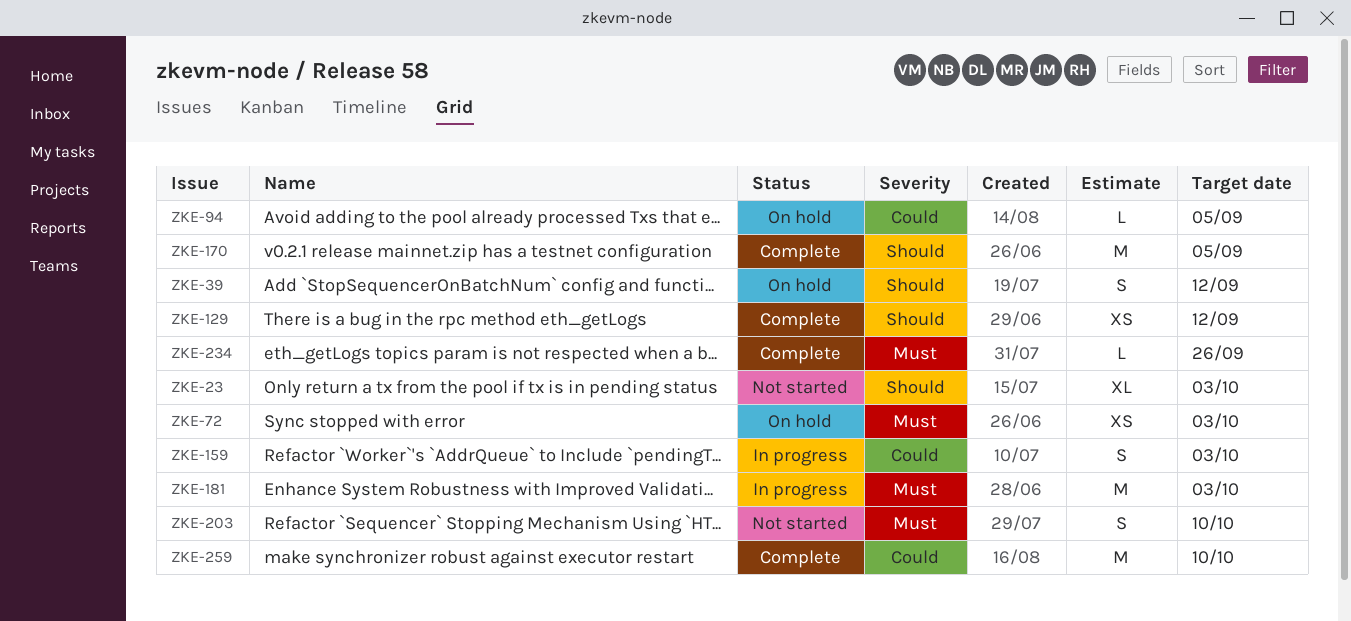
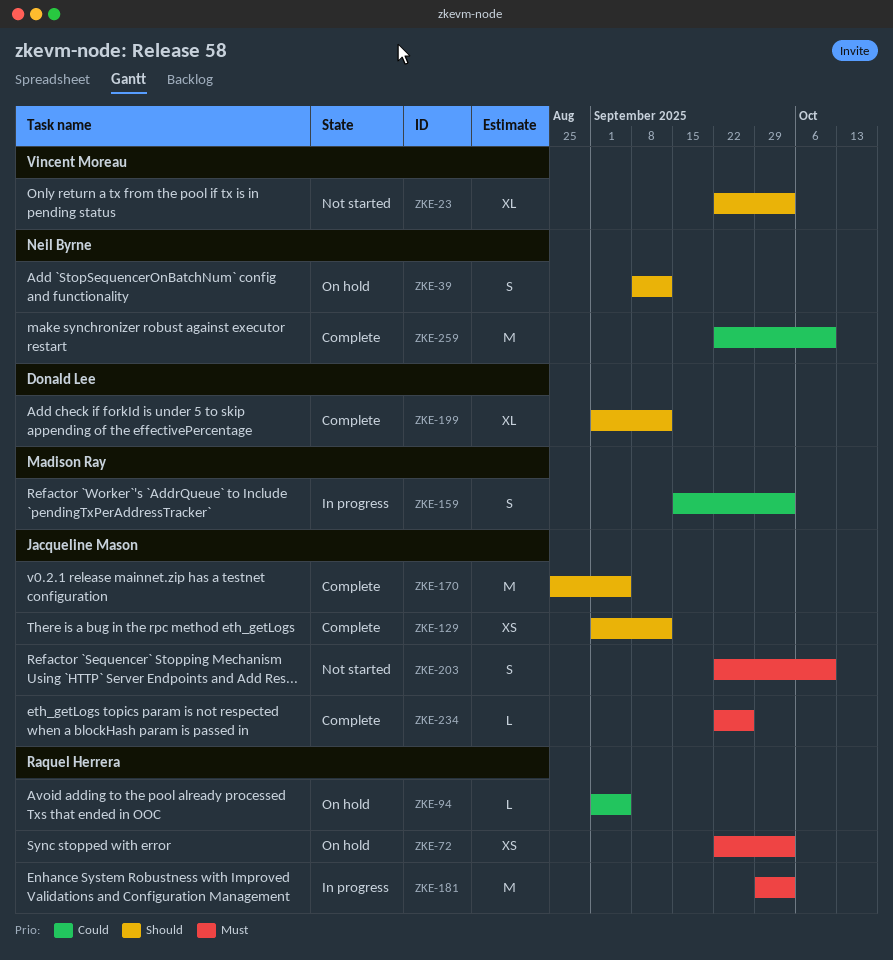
ZKE-199: none -> present

